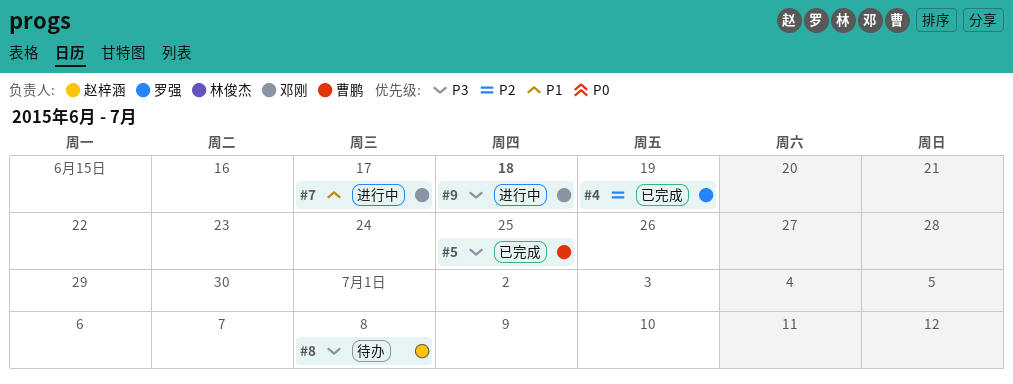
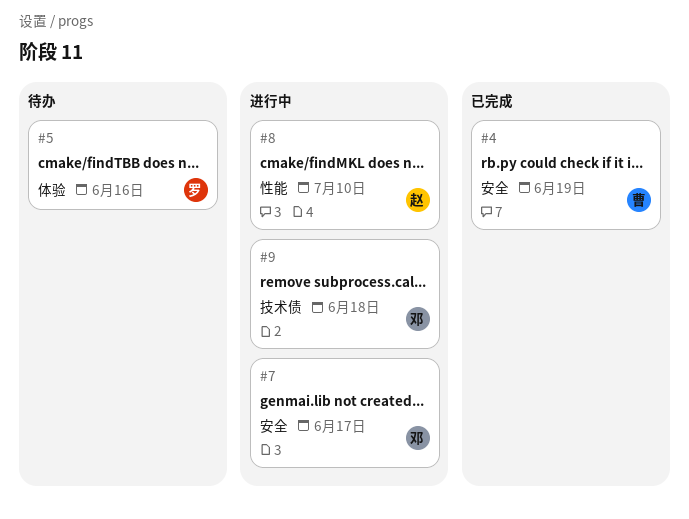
#4, owner: 罗强 -> 曹鹏
#5, status: 已完成 -> 待办
#5, owner: 曹鹏 -> 罗强
#5, due: Jun 25 -> Jun 16
#8, status: 待办 -> 进行中
#8, due: Jul 8 -> Jul 10

